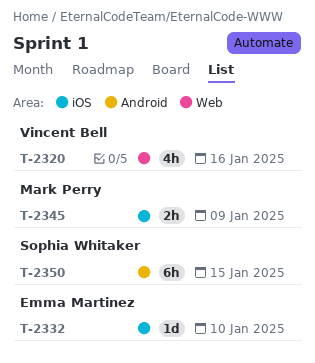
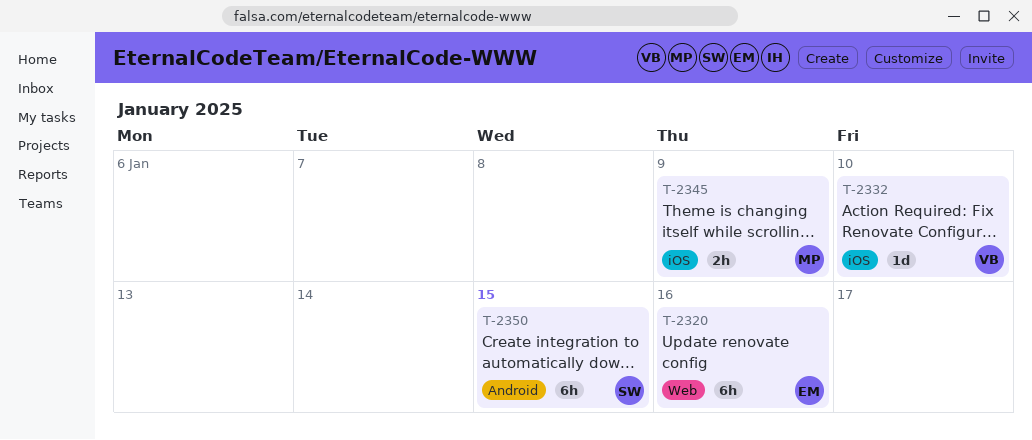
T-2320, owner: Vincent Bell -> Emma Martinez
T-2320, estimate: 4h -> 6h
T-2332, owner: Emma Martinez -> Vincent Bell

